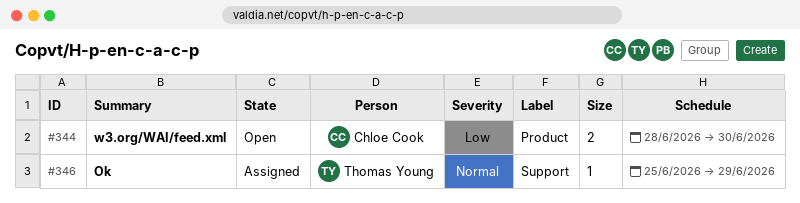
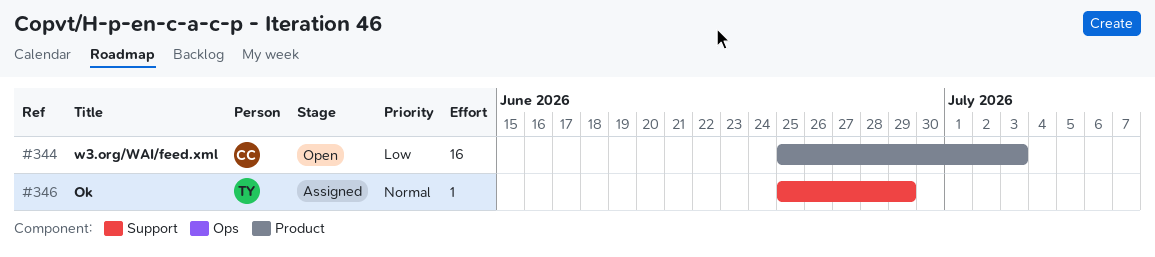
#344, estimate: 2 -> 16
#344, start: Jun 28 -> Jun 25
#344, due: Jun 30 -> Jul 3

